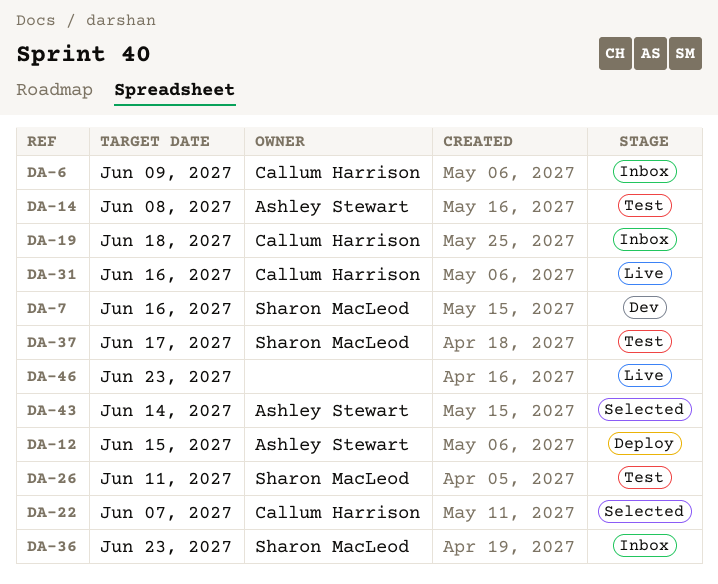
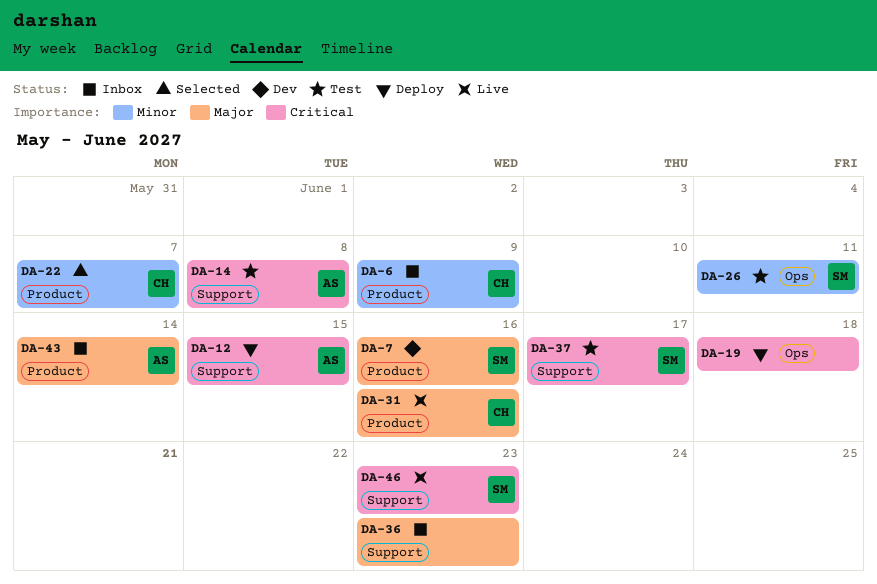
DA-19, status: Inbox -> Deploy
DA-19, owner: Callum Harrison -> none
DA-36, owner: Sharon MacLeod -> none
DA-43, status: Selected -> Inbox
DA-46, owner: none -> Sharon MacLeod

